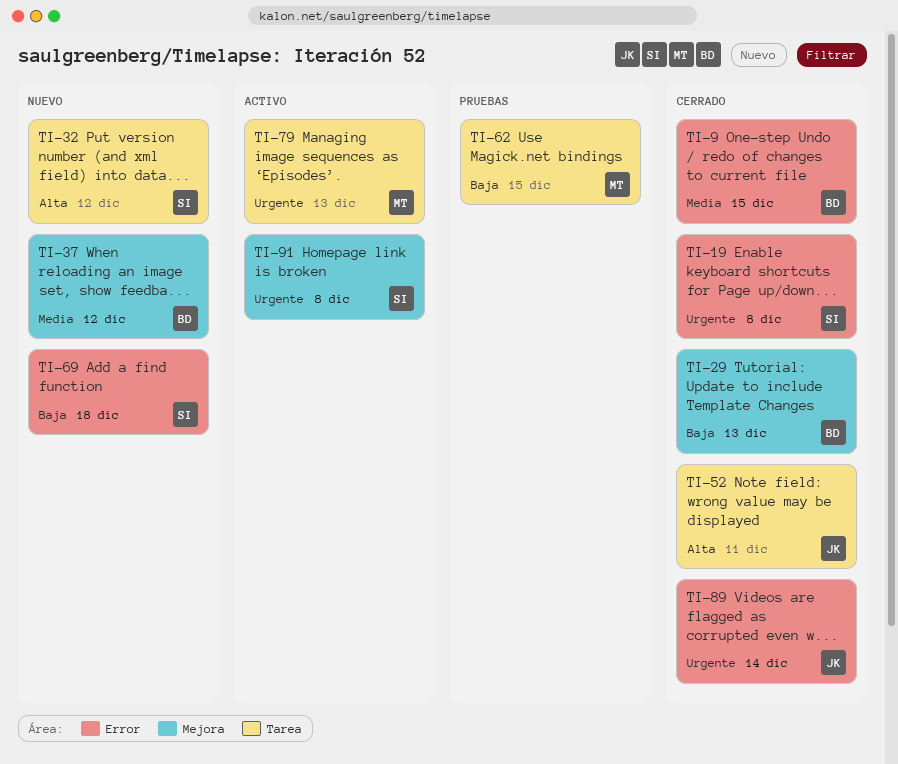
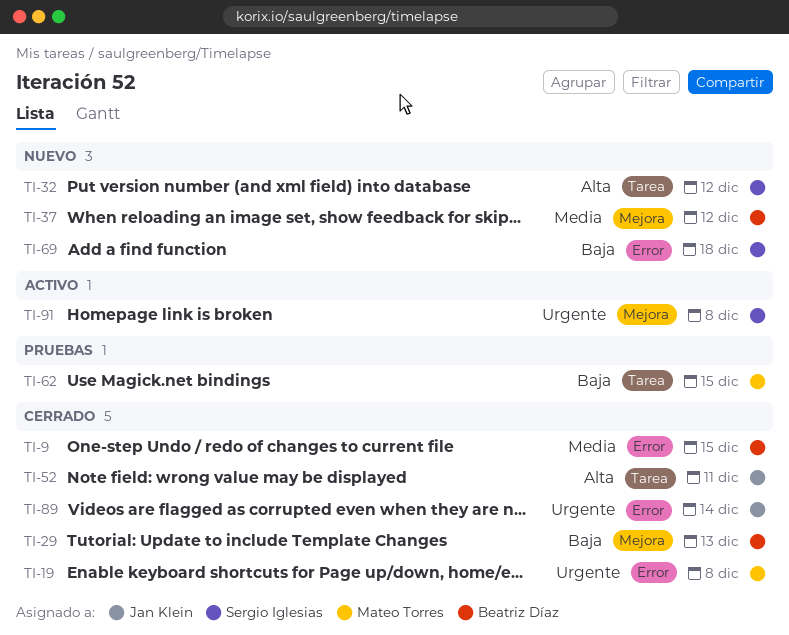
TI-19, owner: Sergio Iglesias -> Mateo Torres
TI-79: present -> none

